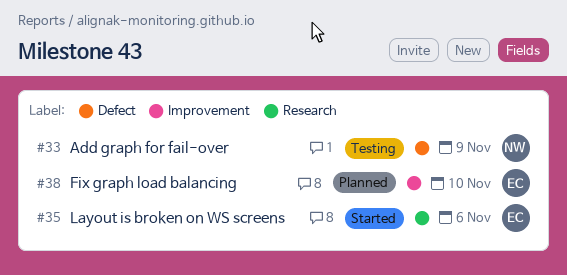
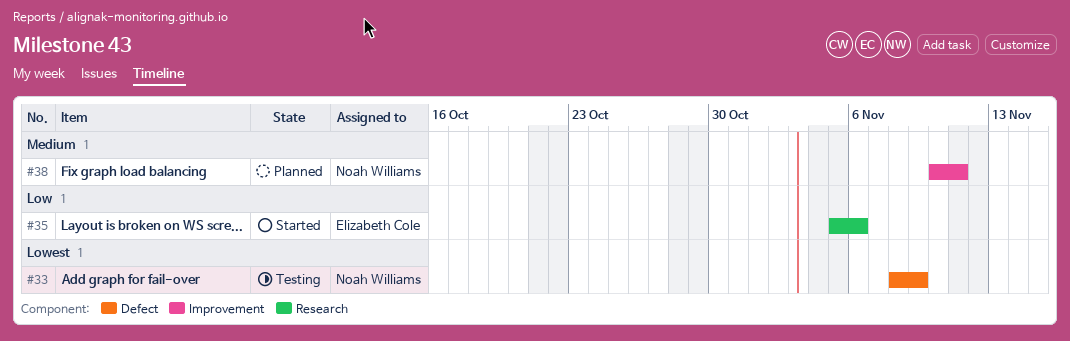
#38, owner: Elizabeth Cole -> Noah Williams
#38, due: Nov 10 -> Nov 11

